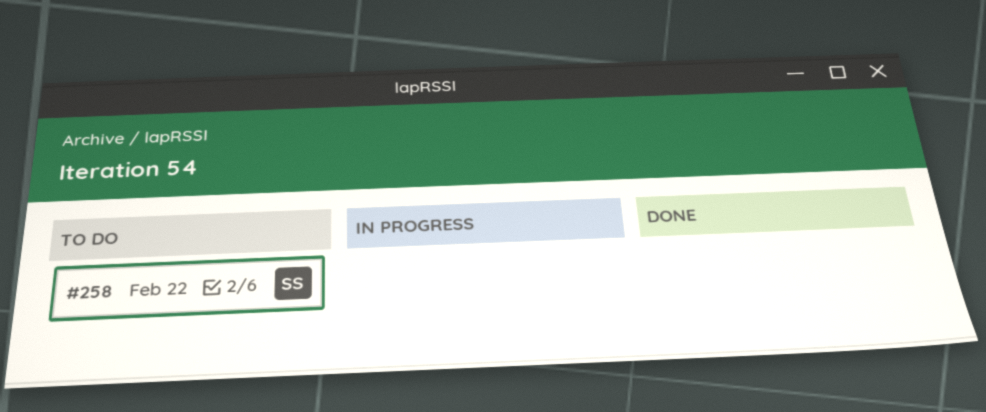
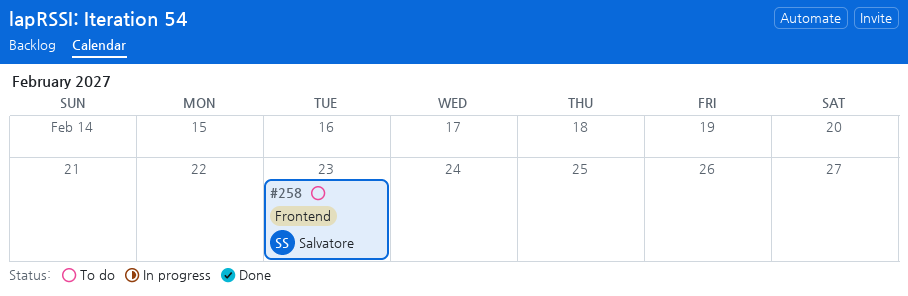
#258, due: Feb 22 -> Feb 23

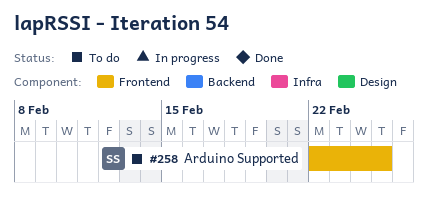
#258, due: Feb 23 -> Feb 25

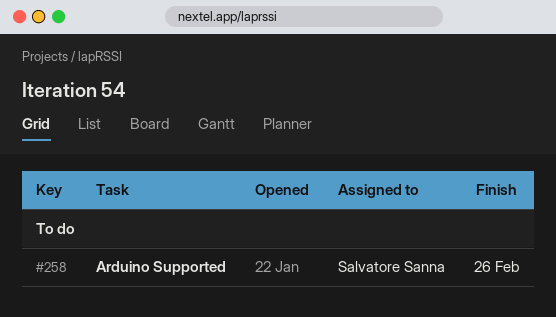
#258, due: Feb 25 -> Feb 26

